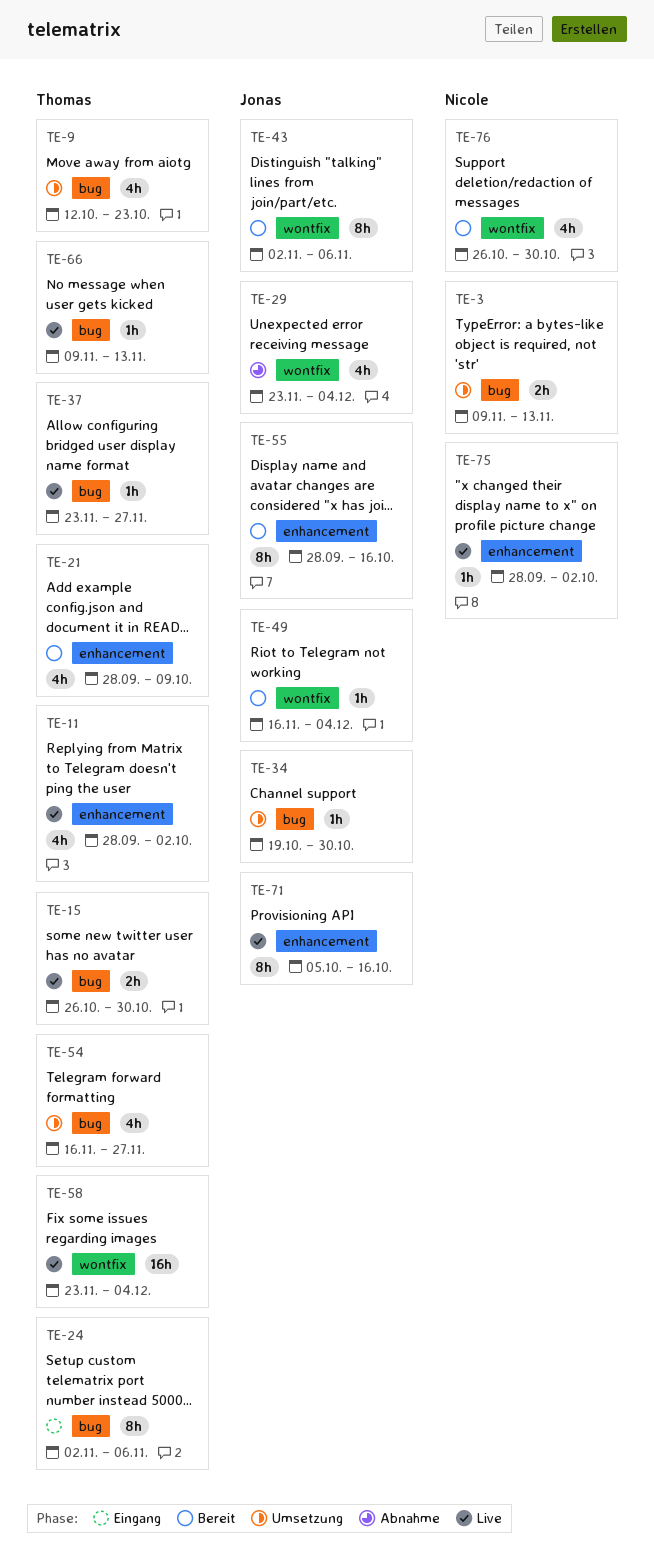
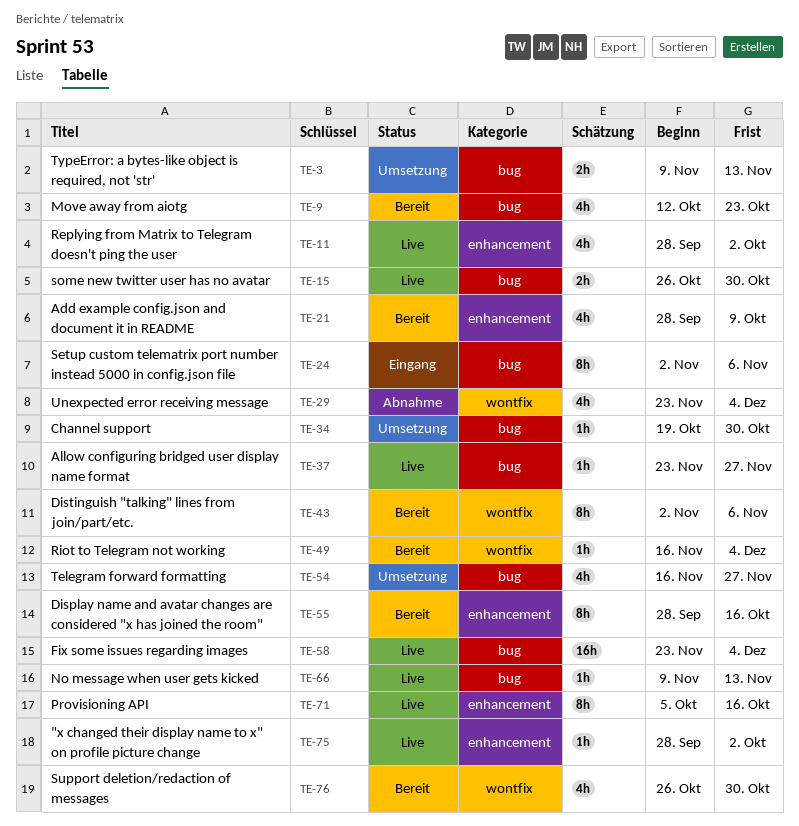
TE-9, status: Umsetzung -> Bereit
TE-58, label: wontfix -> bug

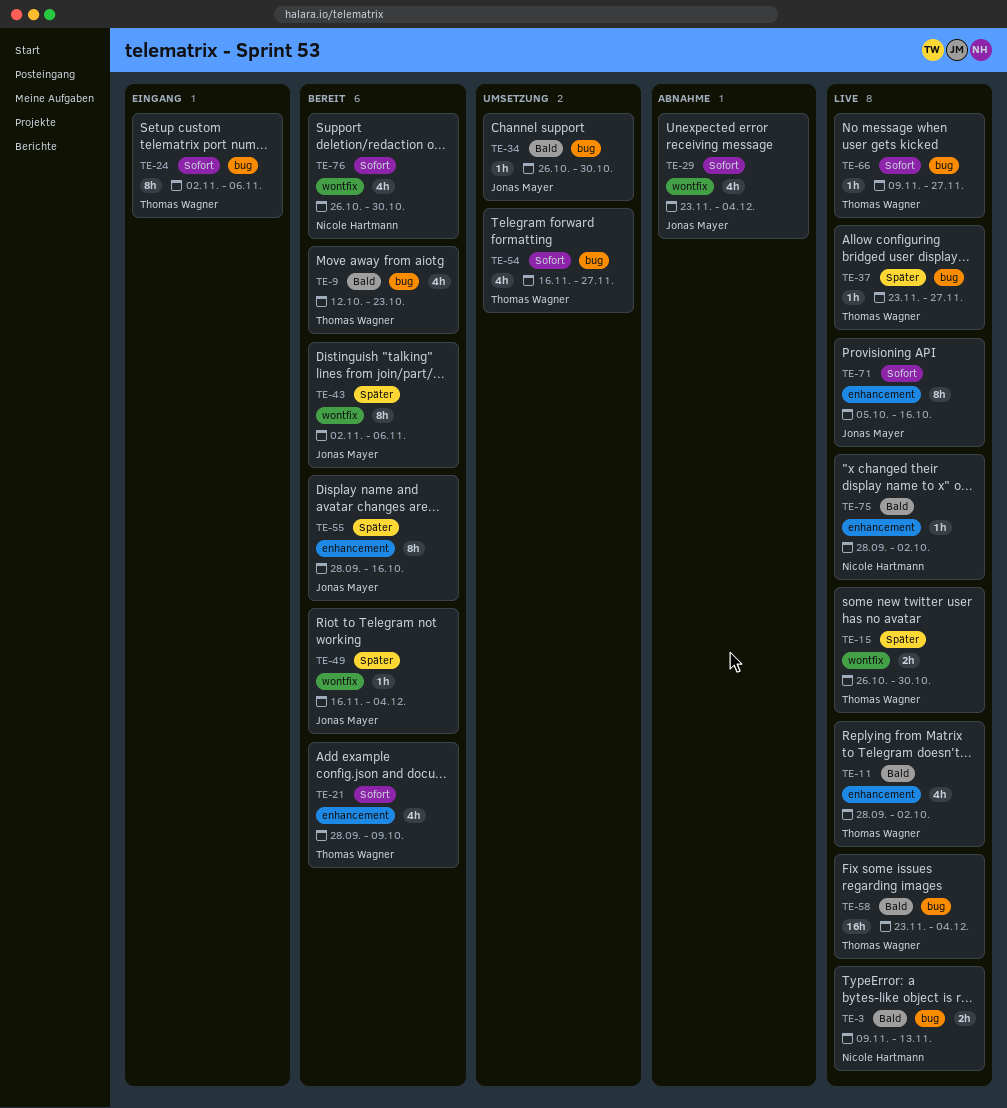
TE-3, status: Umsetzung -> Live
TE-15, label: bug -> wontfix
TE-34, start: Oct 19 -> Oct 26
TE-66, due: Nov 13 -> Nov 27

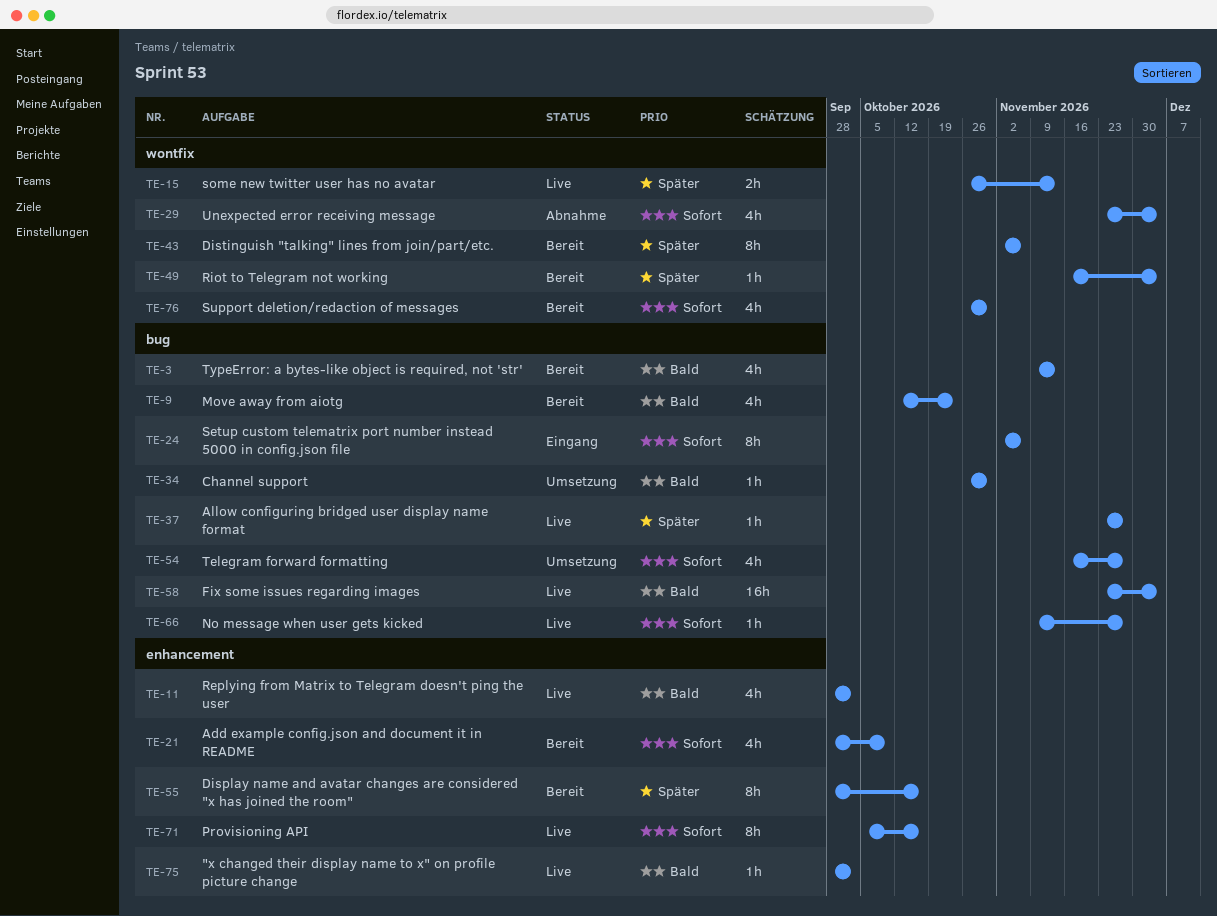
TE-3, status: Live -> Bereit
TE-3, estimate: 2h -> 4h
TE-15, due: Oct 30 -> Nov 13

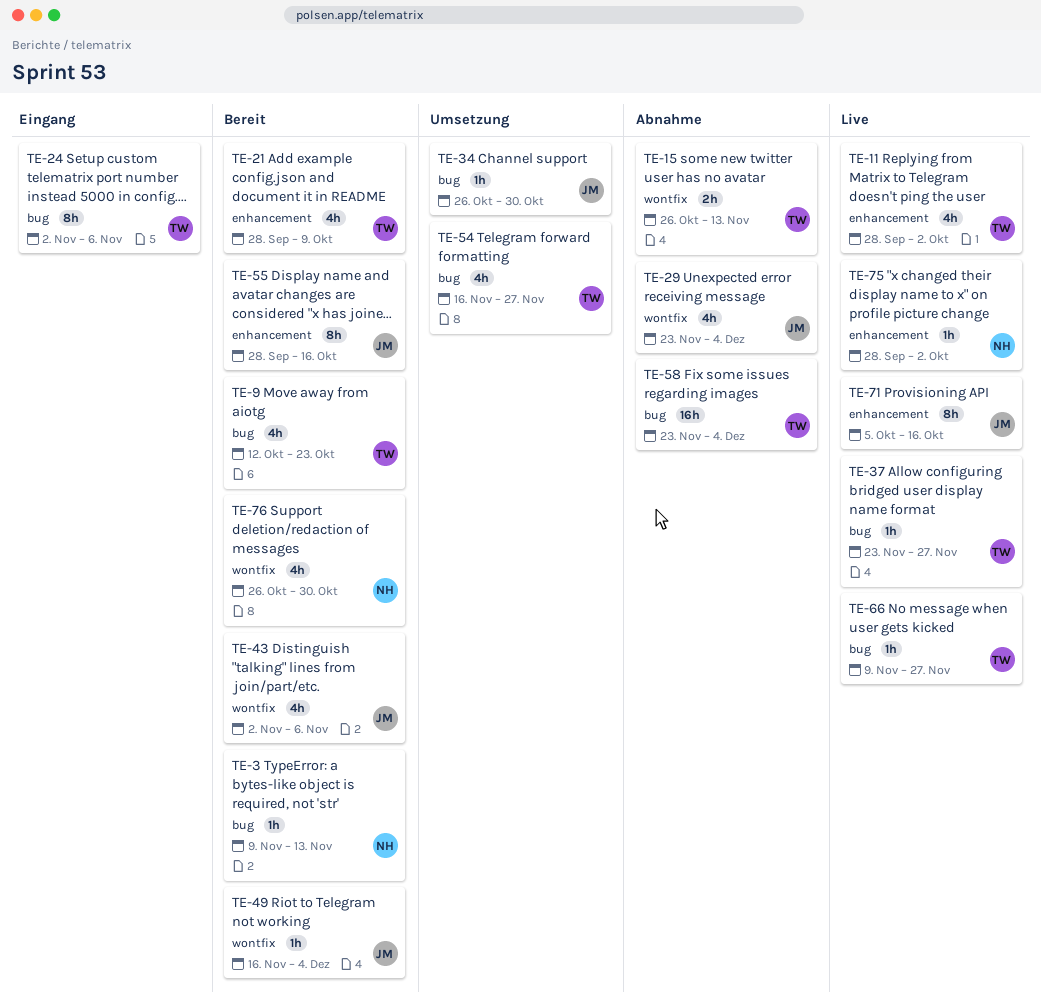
TE-3, estimate: 4h -> 1h
TE-15, status: Live -> Abnahme
TE-43, estimate: 8h -> 4h
TE-58, status: Live -> Abnahme

